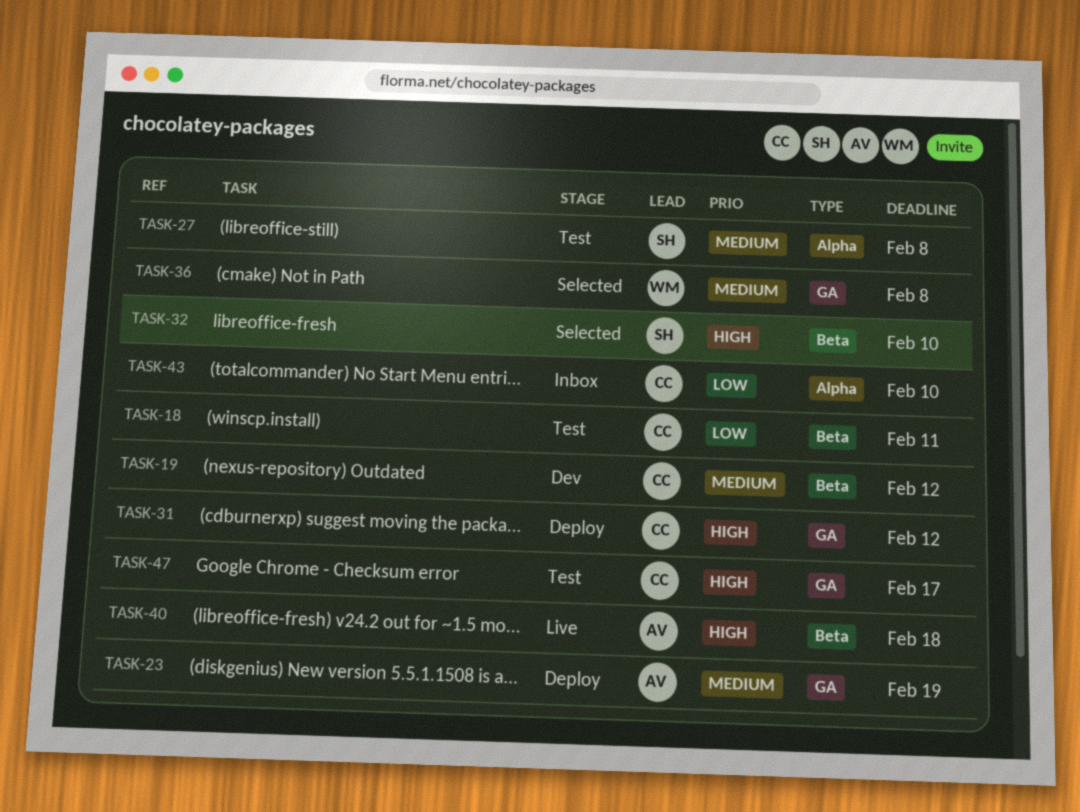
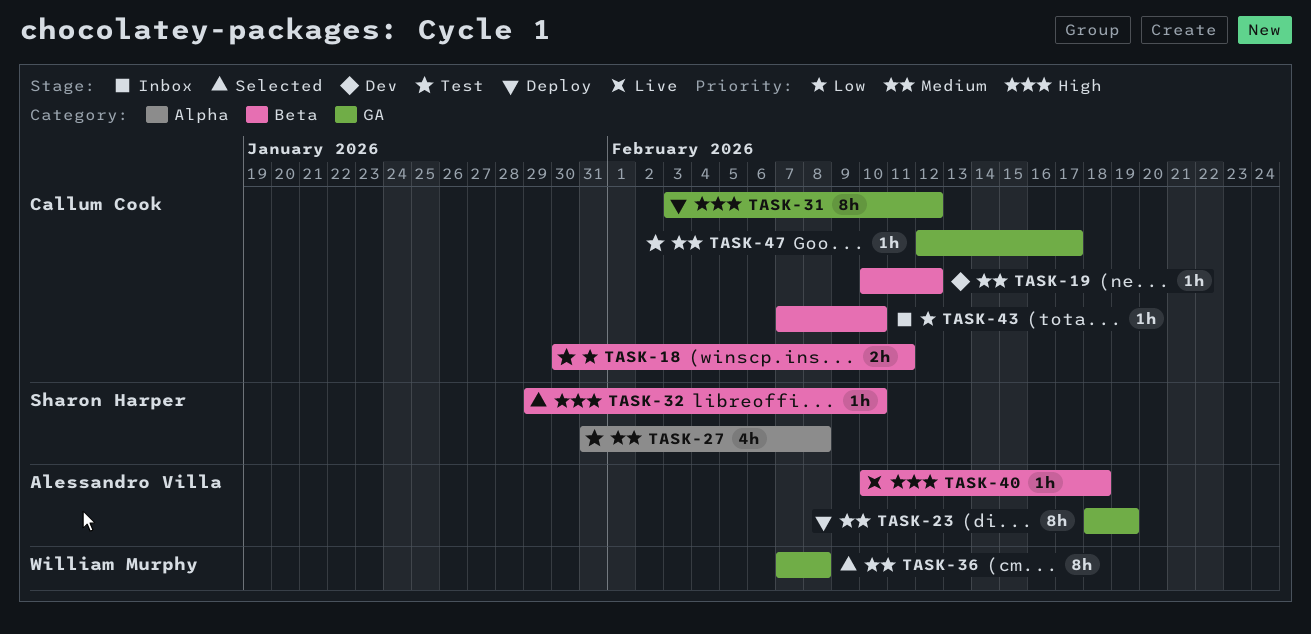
TASK-43, label: Alpha -> Beta
TASK-47, priority: High -> Medium

